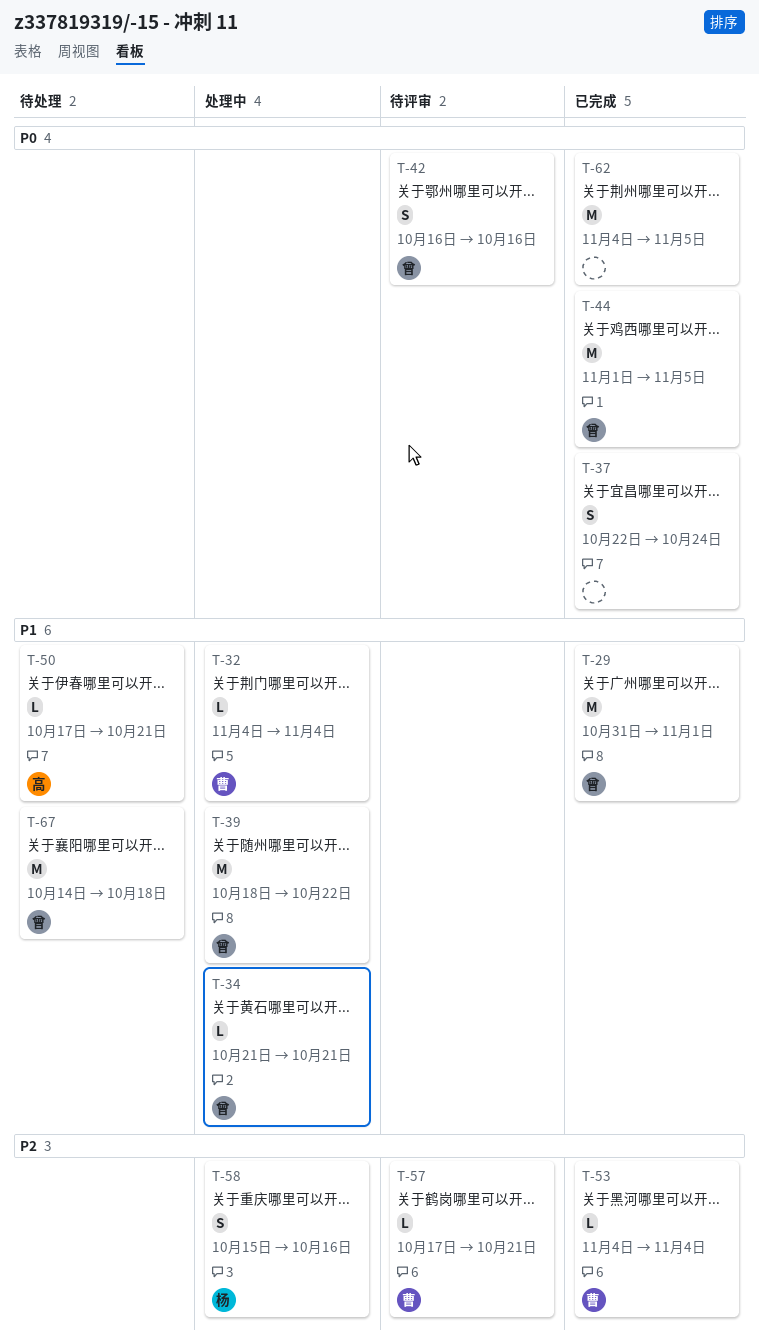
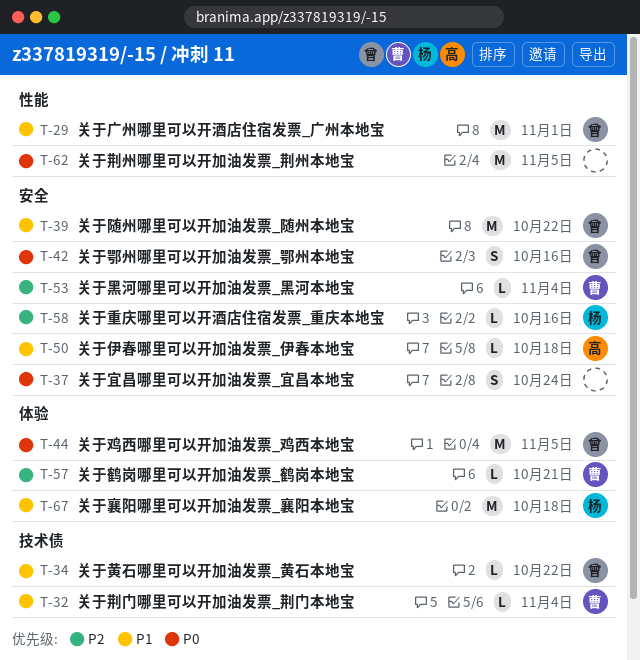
T-34, due: Oct 21 -> Oct 22
T-50, due: Oct 21 -> Oct 18
T-58, estimate: S -> L
T-67, owner: 曾 -> 杨

